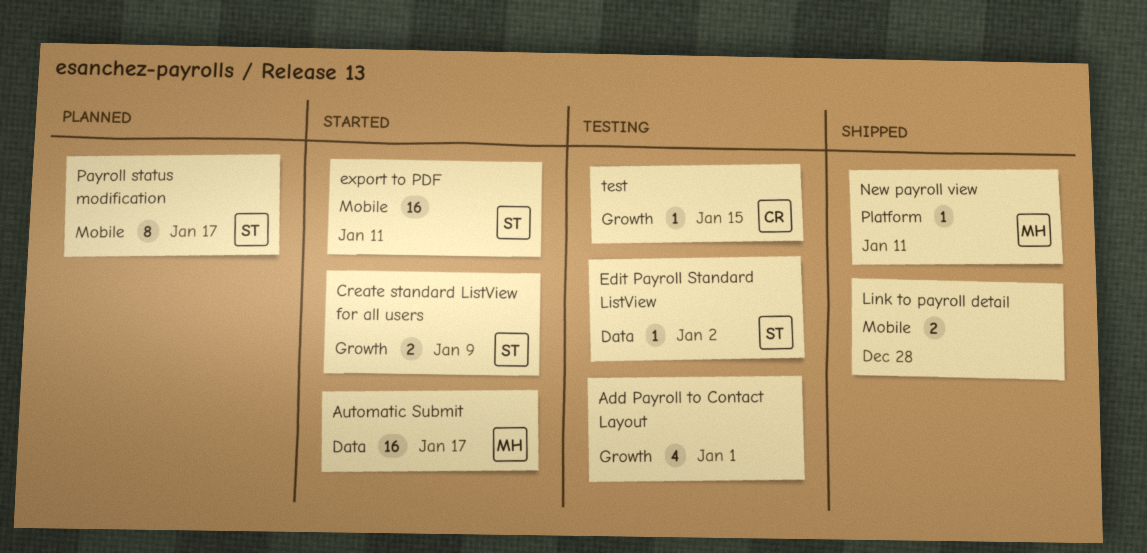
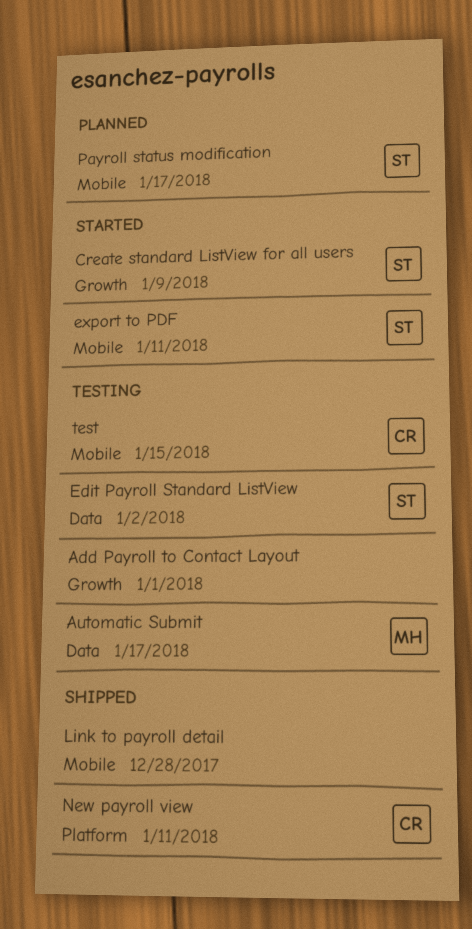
Automatic Submit, status: Started -> Testing
New payroll view, owner: MH -> CR
test, label: Growth -> Mobile

